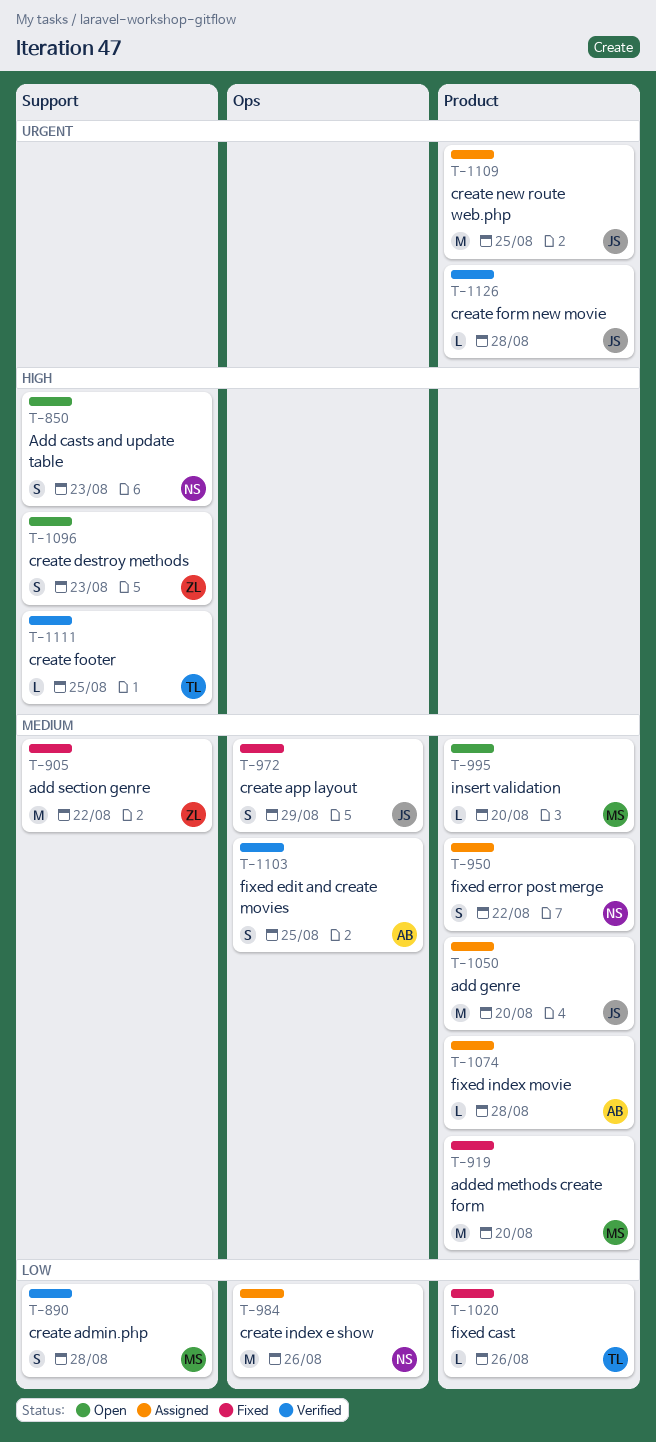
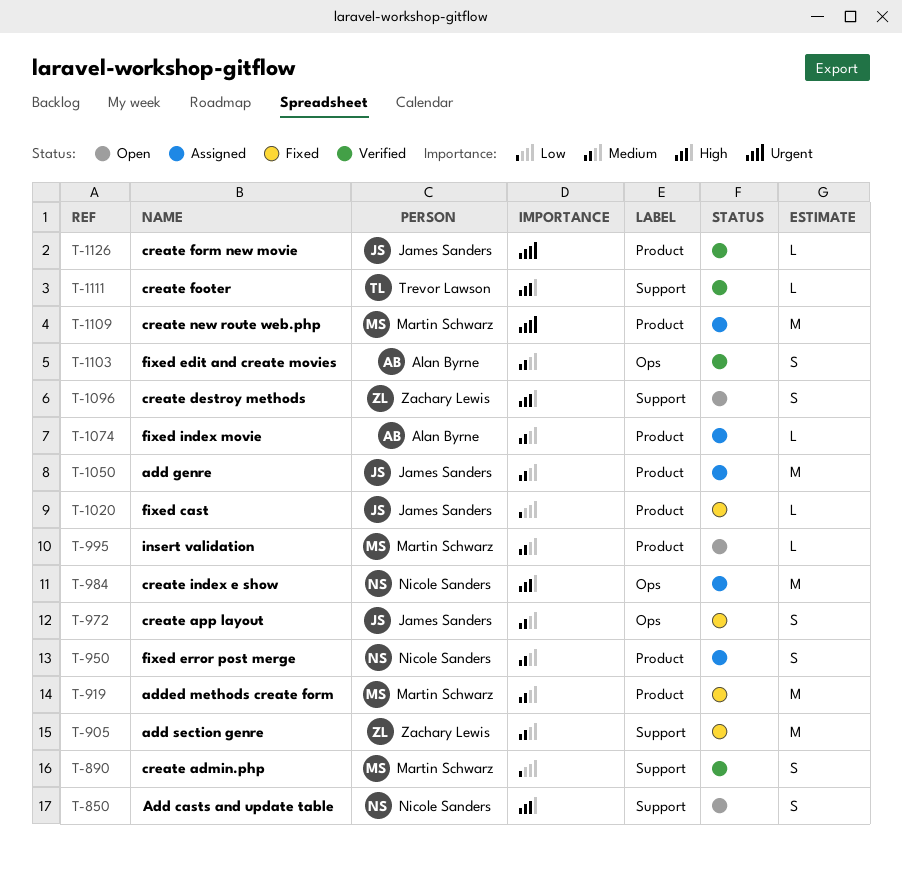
T-984, priority: Low -> High
T-1020, owner: Trevor Lawson -> James Sanders
T-1109, owner: James Sanders -> Martin Schwarz

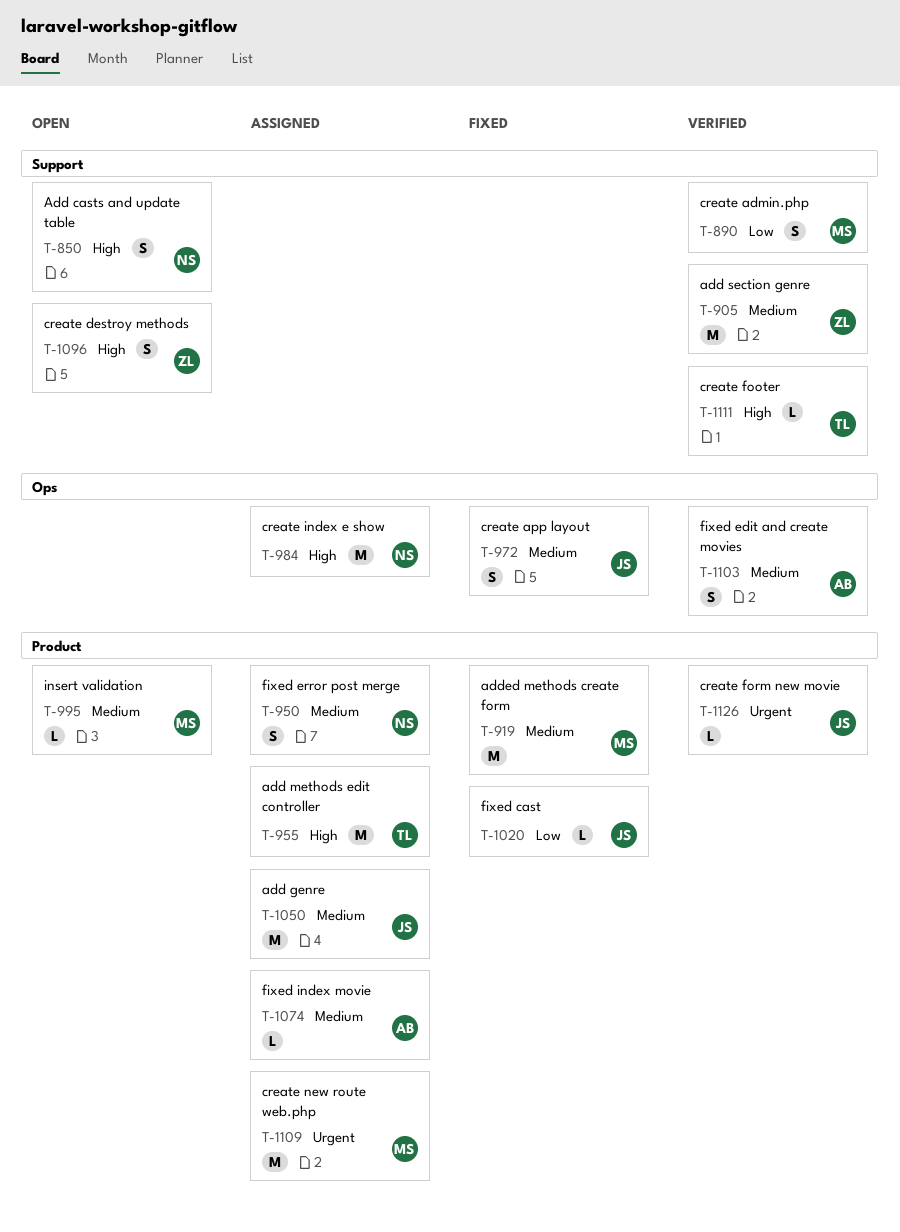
T-905, status: Fixed -> Verified
T-955: none -> present

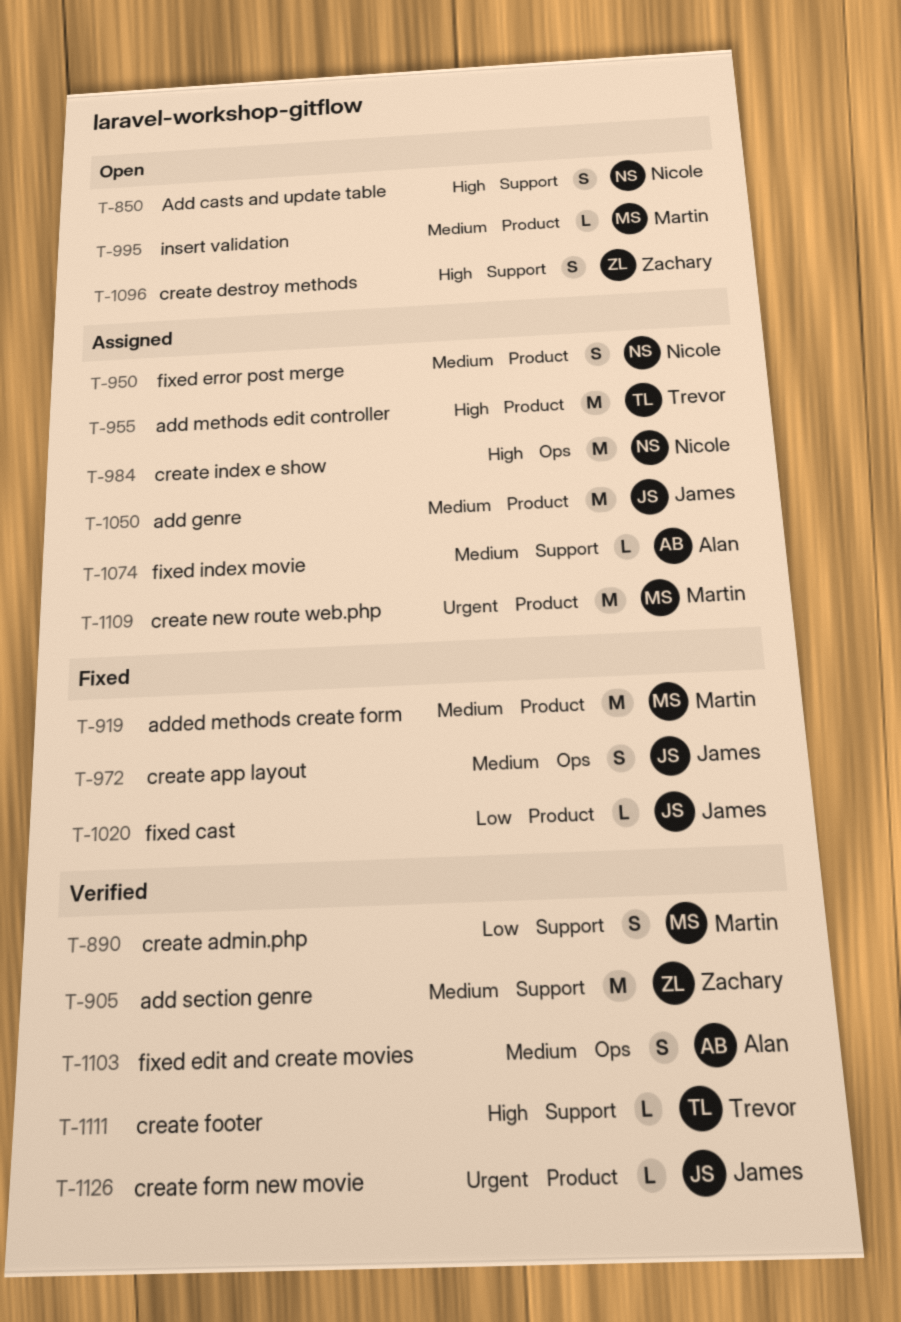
T-1074, label: Product -> Support

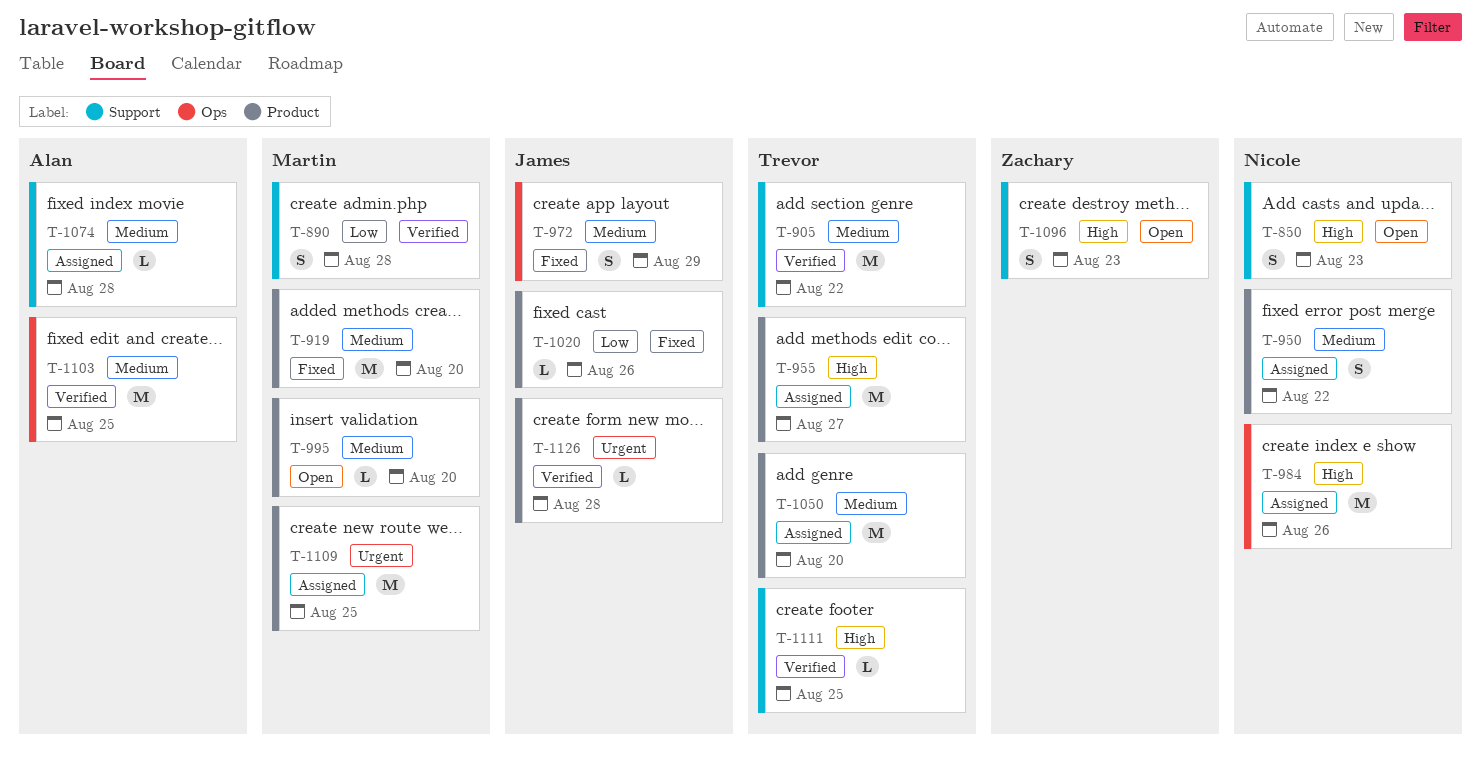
T-905, owner: Zachary -> Trevor
T-1050, owner: James -> Trevor
T-1103, estimate: S -> M

